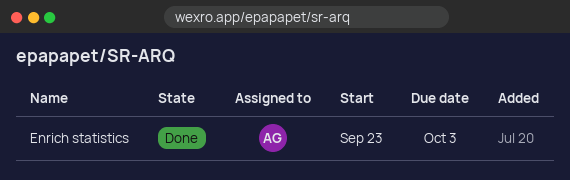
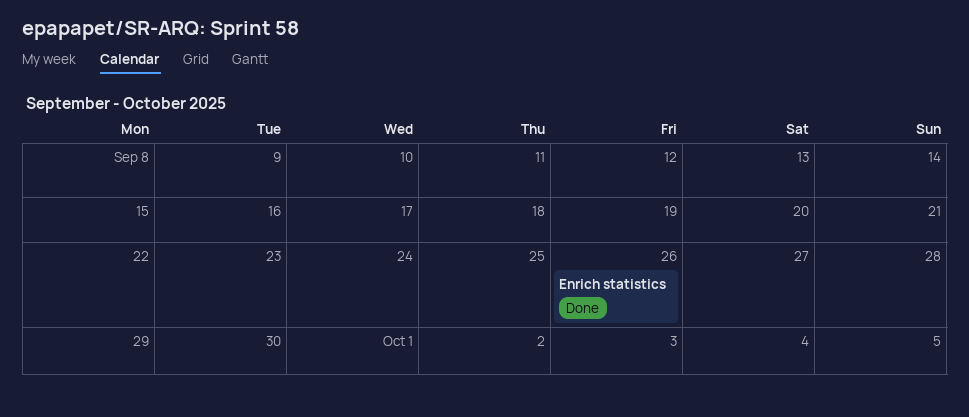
Enrich statistics, due: Oct 3 -> Sep 26

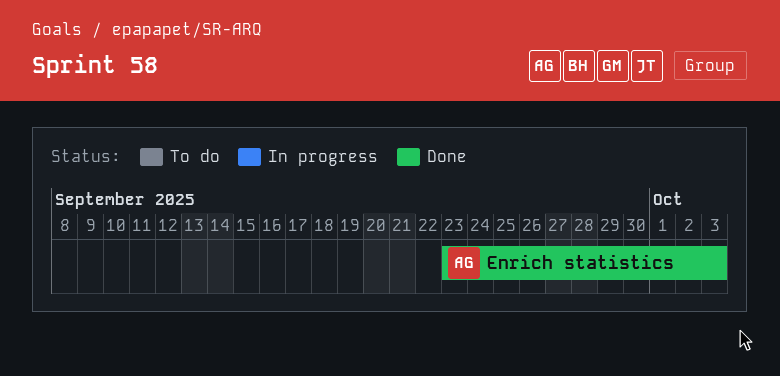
Enrich statistics, due: Sep 26 -> Oct 3

